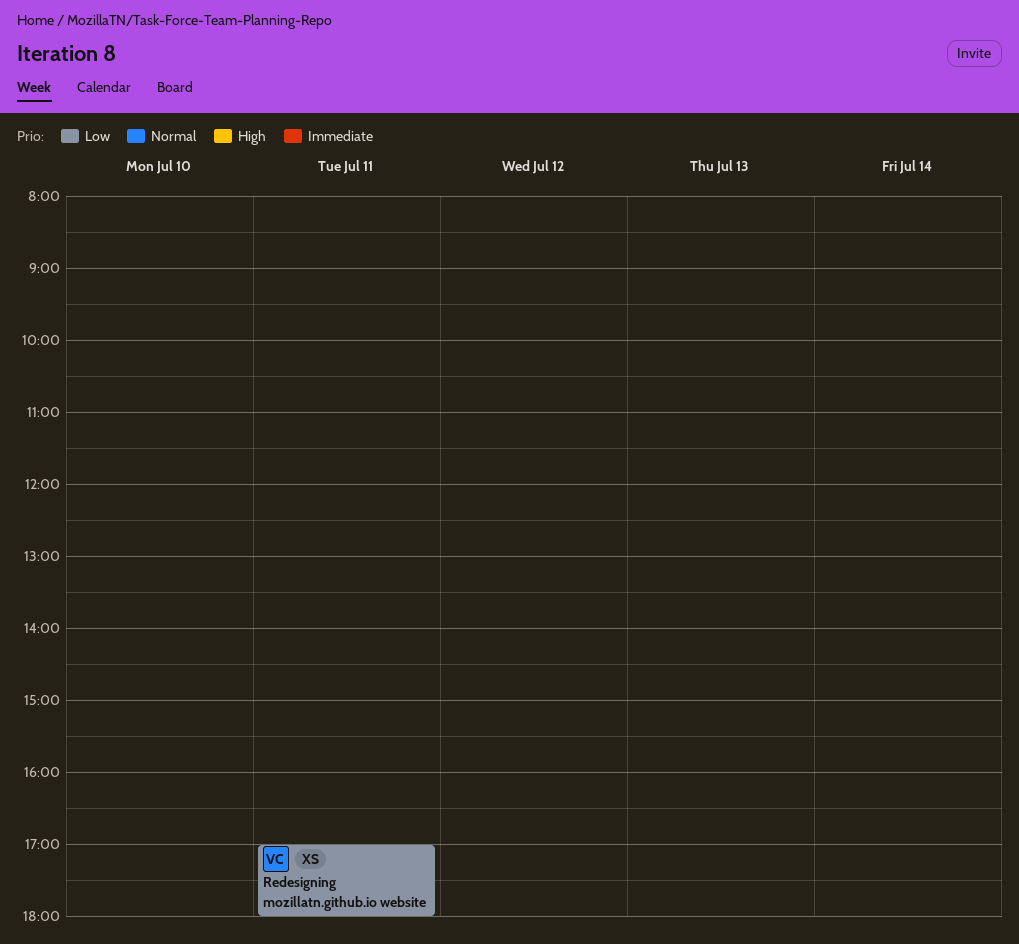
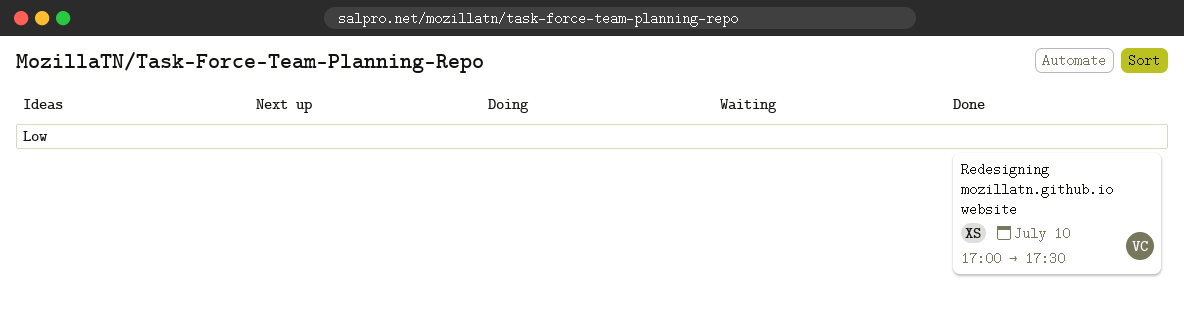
Redesigning mozillatn.github.io website, day: Jul 11 -> Jul 10
Redesigning mozillatn.github.io website, ends: 18:00 -> 17:30

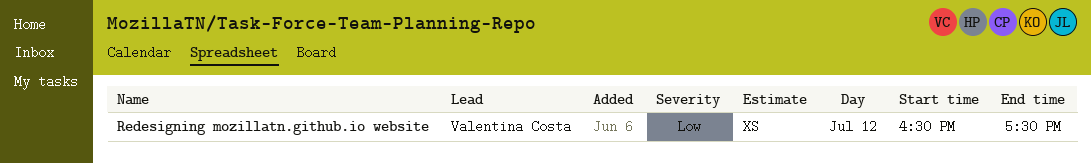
Redesigning mozillatn.github.io website, day: Jul 10 -> Jul 12
Redesigning mozillatn.github.io website, begins: 17:00 -> 16:30

